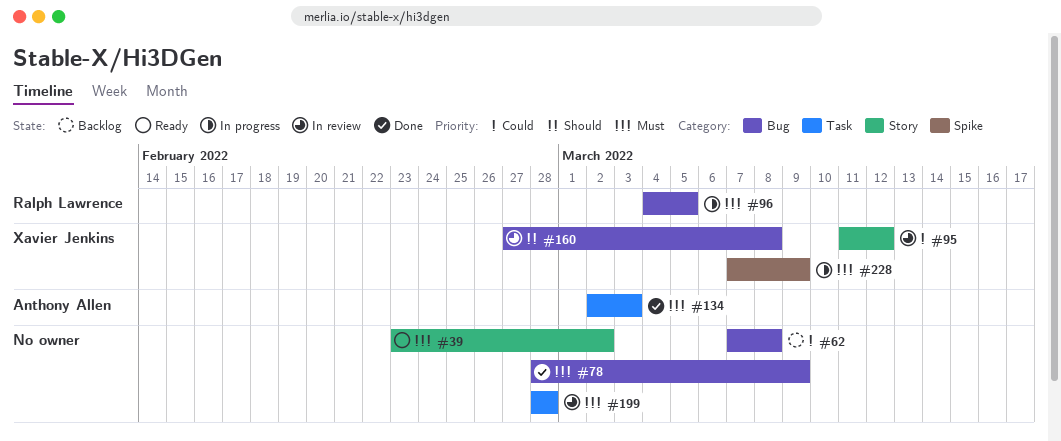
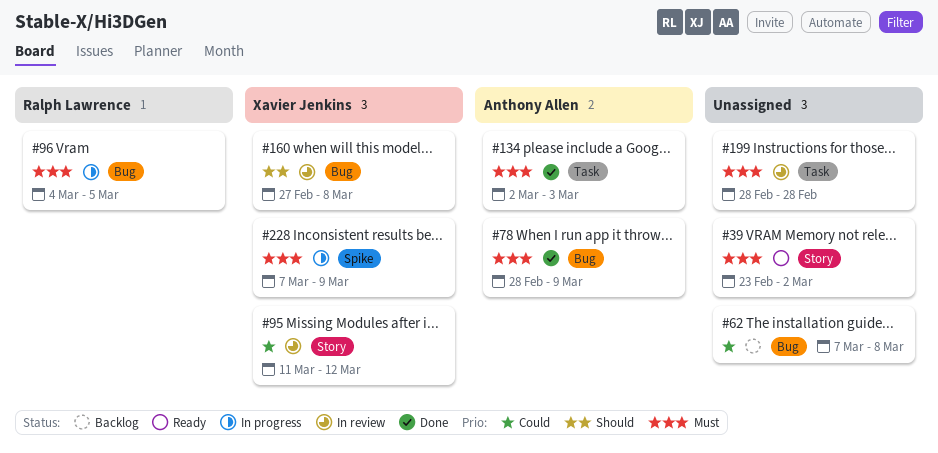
#78, owner: none -> Anthony Allen

